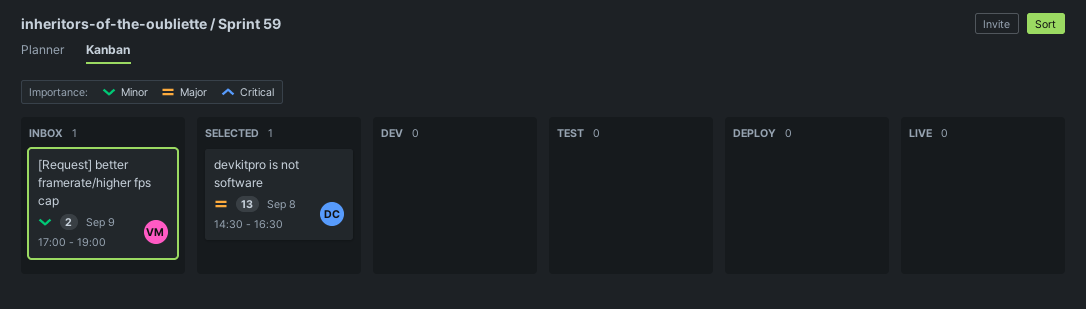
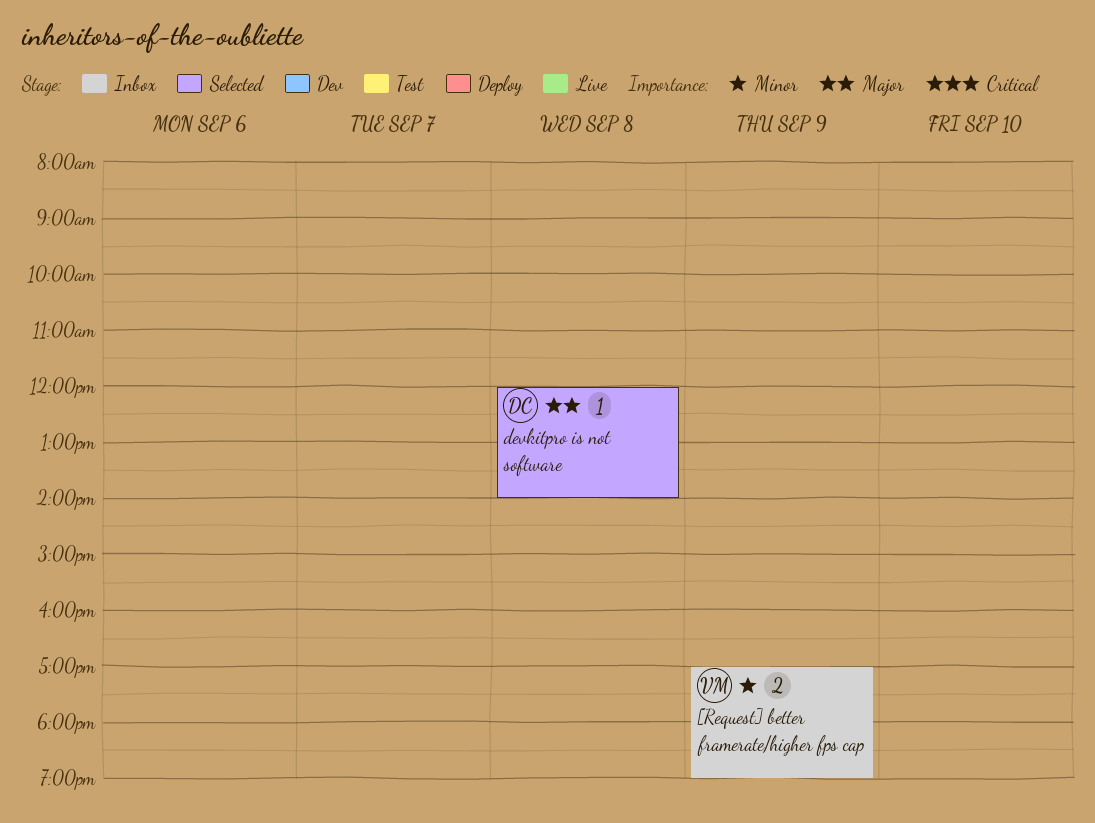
devkitpro is not software, estimate: 13 -> 1
devkitpro is not software, begins: 14:30 -> 12:00
devkitpro is not software, ends: 16:30 -> 14:00

